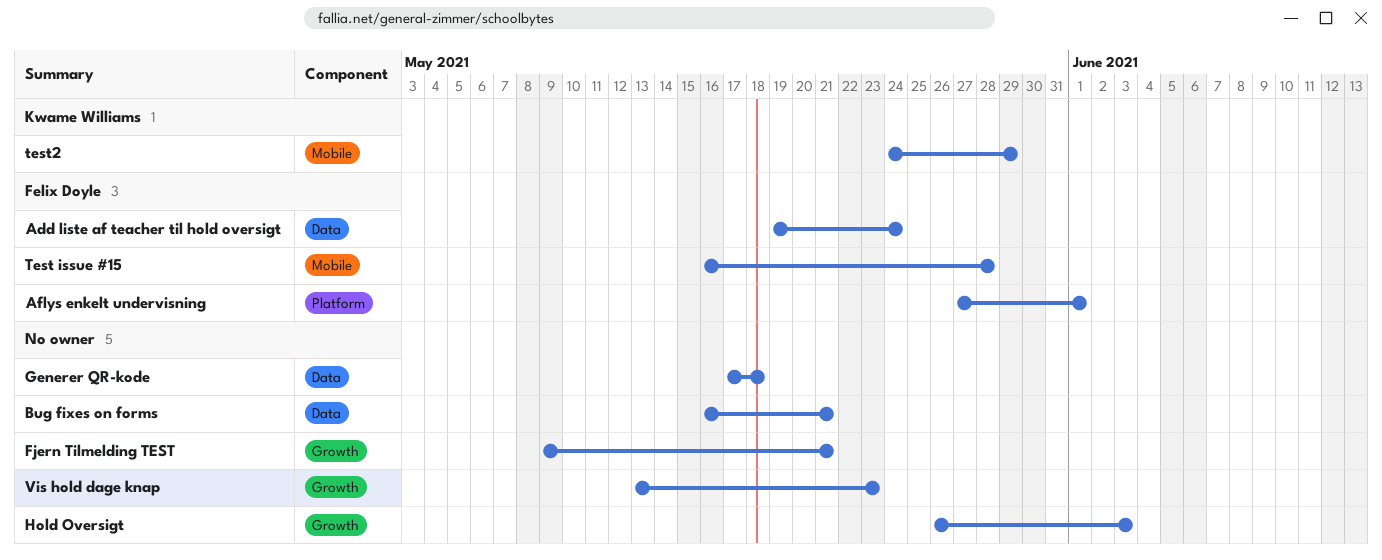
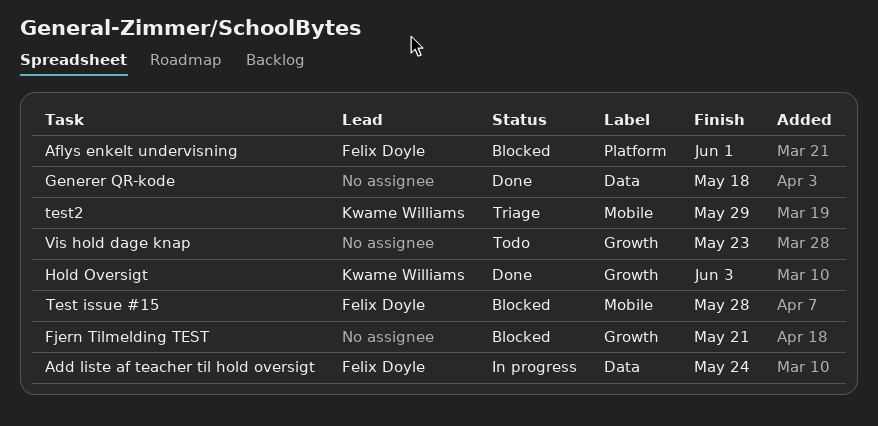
Bug fixes on forms: present -> none
Hold Oversigt, owner: none -> Kwame Williams

